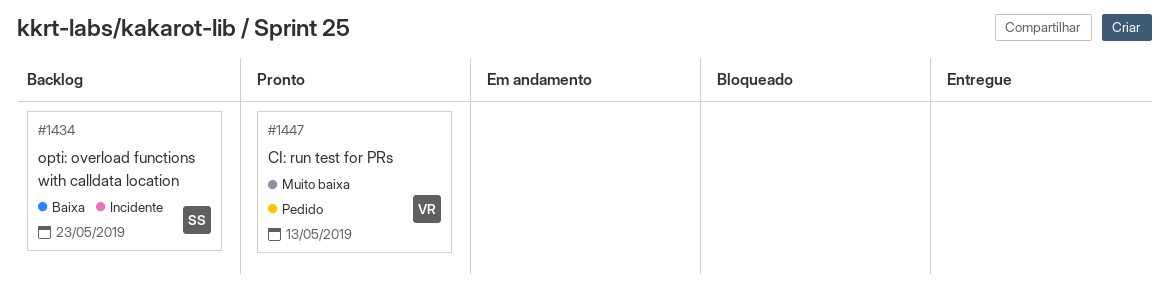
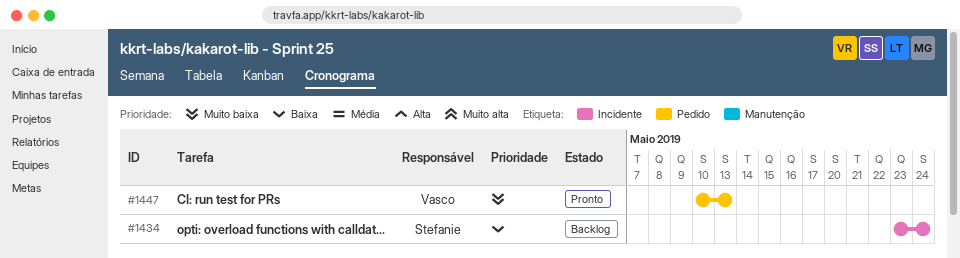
#1434, due: May 23 -> May 24

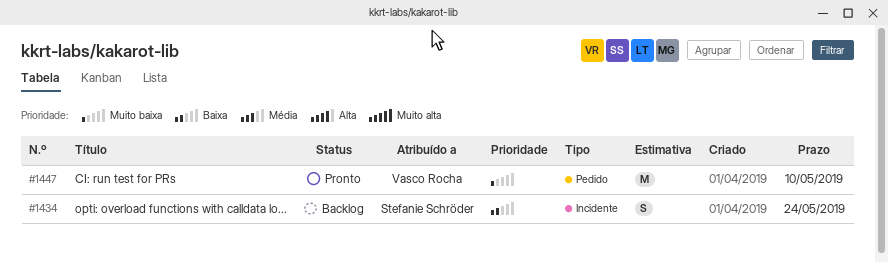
#1447, due: May 13 -> May 10

